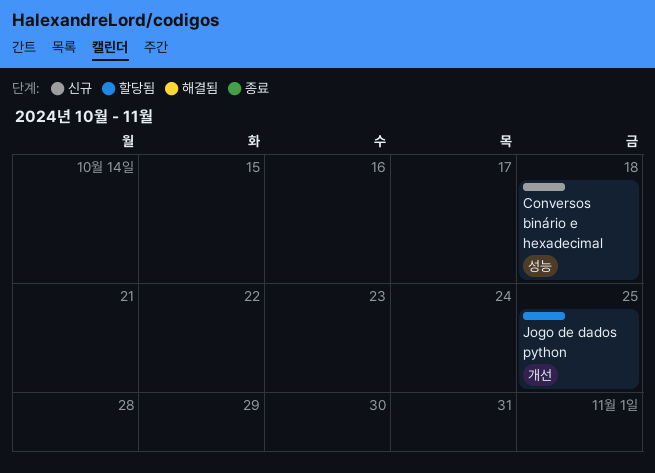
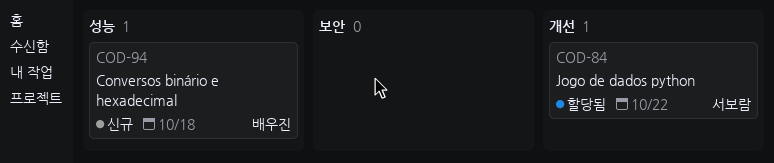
Jogo de dados python, due: Oct 25 -> Oct 22

